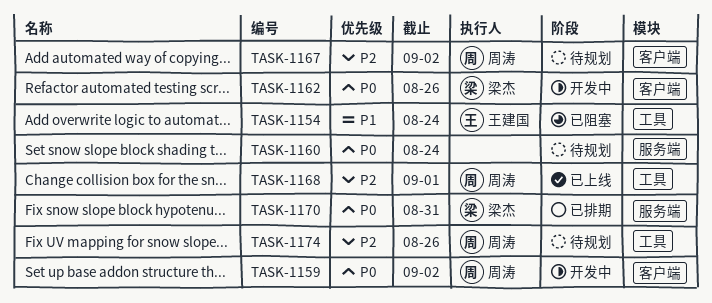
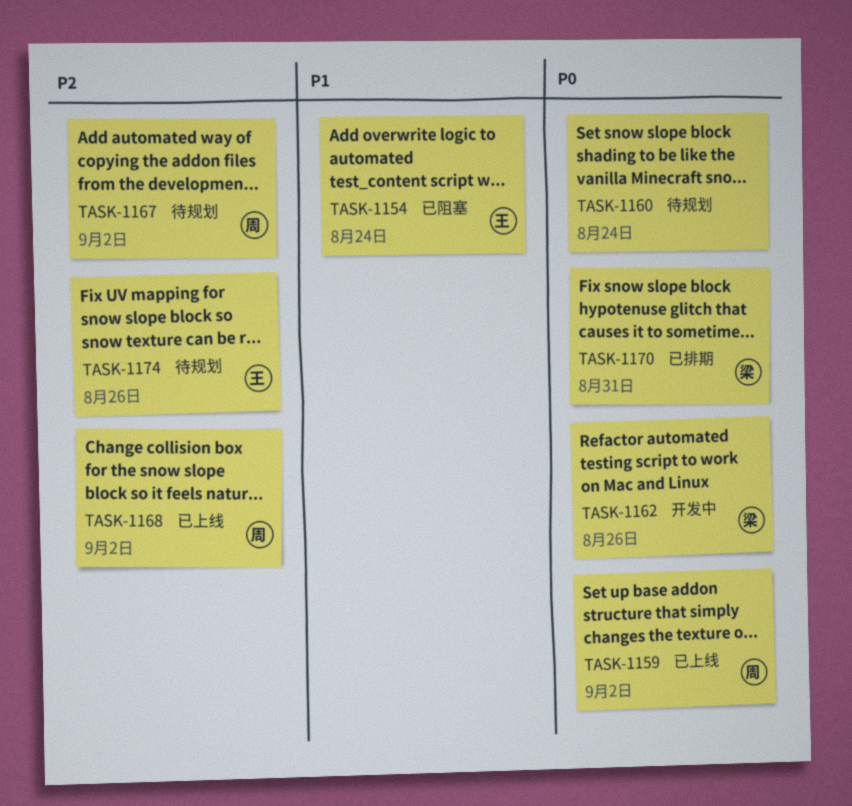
TASK-1159, status: 开发中 -> 已上线
TASK-1168, due: Sep 1 -> Sep 2
TASK-1174, owner: 周涛 -> 王建国

